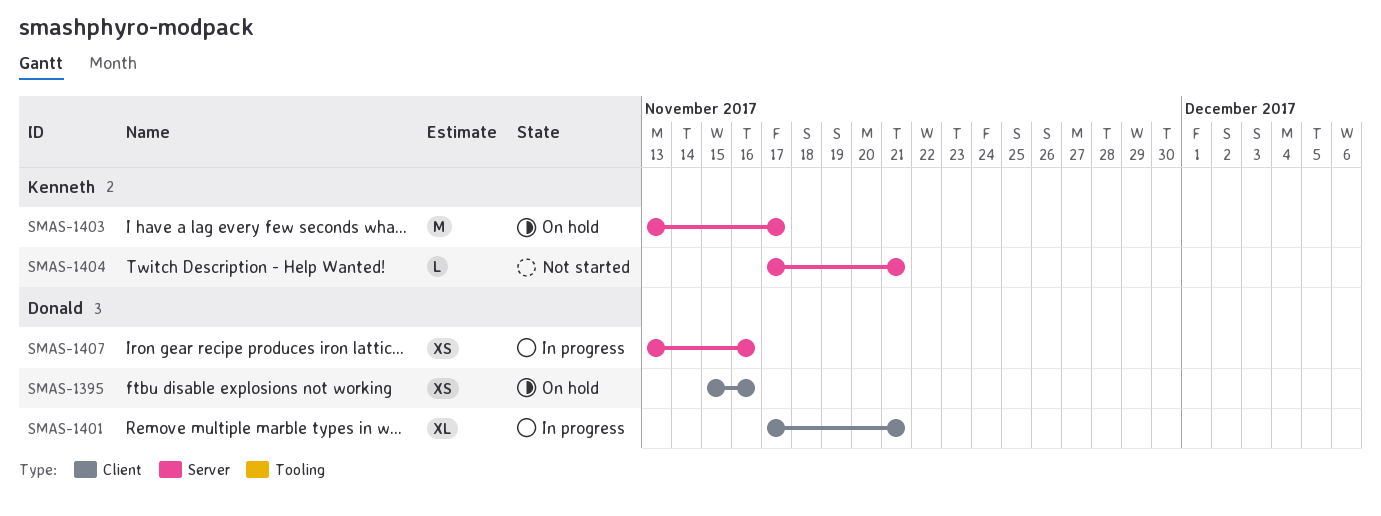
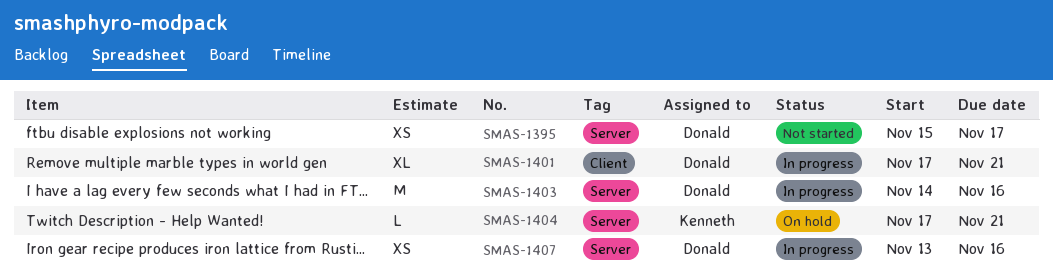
SMAS-1395, status: On hold -> Not started
SMAS-1395, label: Client -> Server
SMAS-1395, due: Nov 16 -> Nov 17
SMAS-1403, status: On hold -> In progress
SMAS-1403, owner: Kenneth -> Donald
SMAS-1403, start: Nov 13 -> Nov 14
SMAS-1403, due: Nov 17 -> Nov 16
SMAS-1404, status: Not started -> On hold

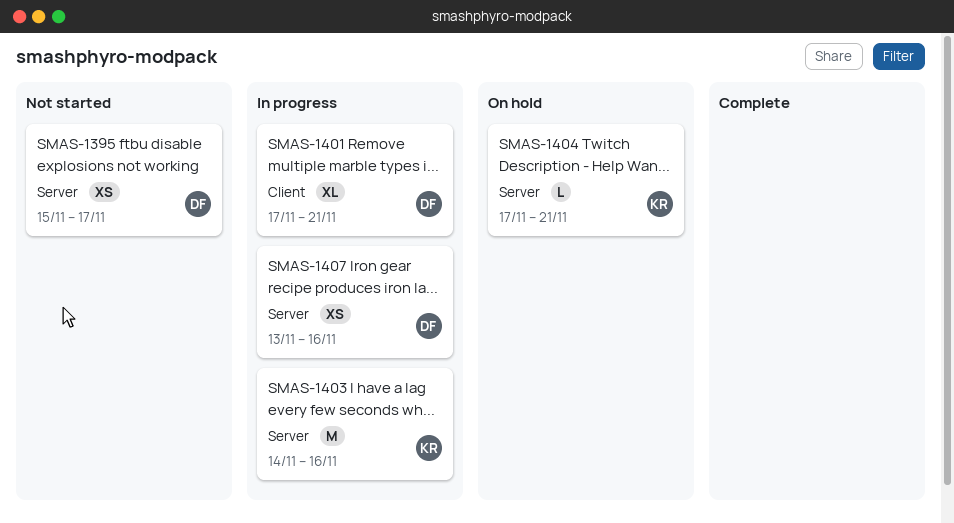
SMAS-1403, owner: Donald -> Kenneth

